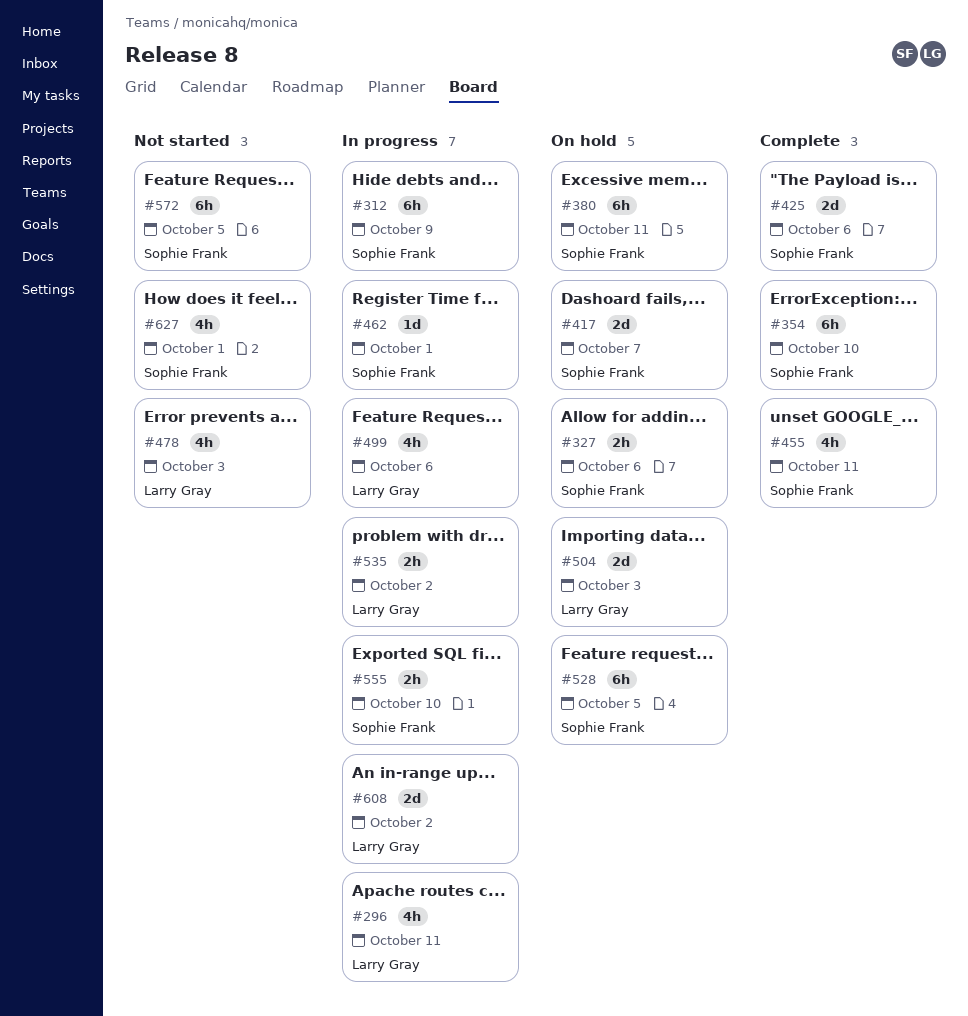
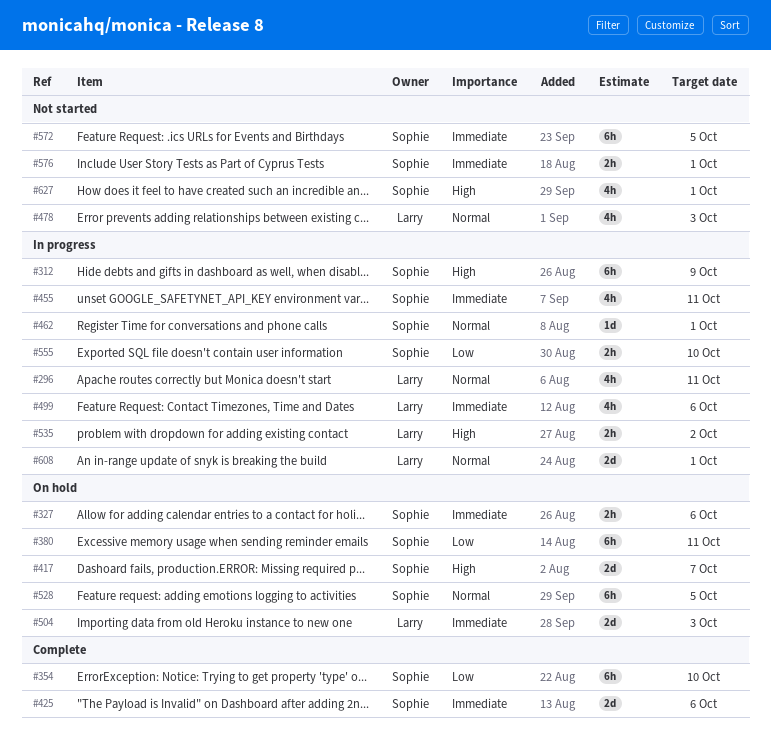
#455, status: Complete -> In progress
#576: none -> present
#608, due: Oct 2 -> Oct 1

